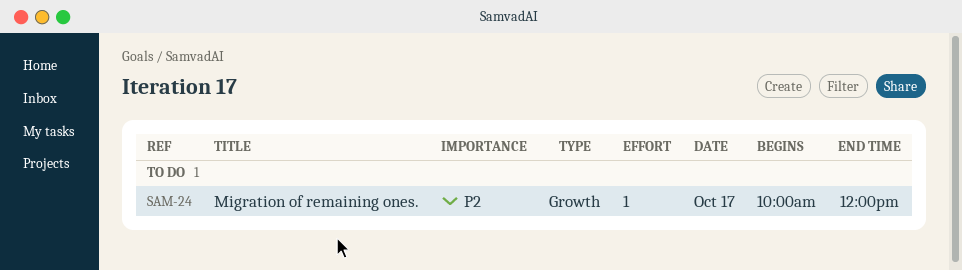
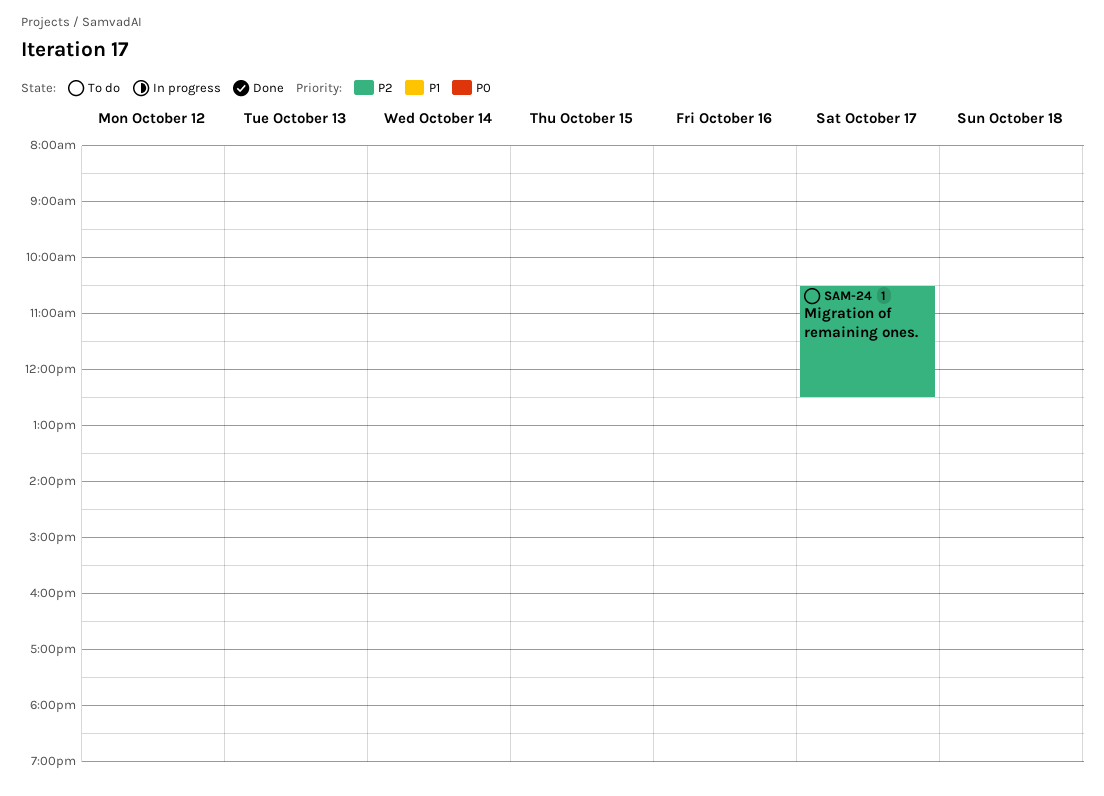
SAM-24, begins: 10:00 -> 10:30
SAM-24, ends: 12:00 -> 12:30

